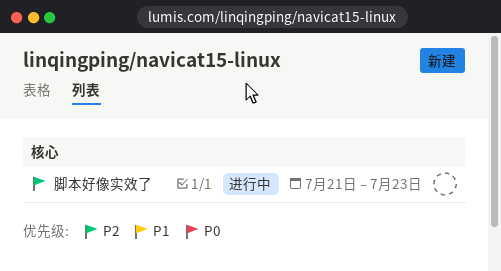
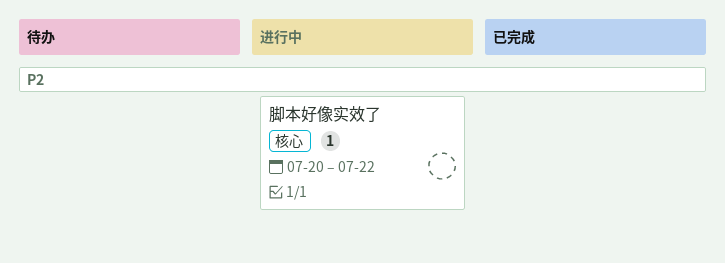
脚本好像实效了, start: Jul 21 -> Jul 20
脚本好像实效了, due: Jul 23 -> Jul 22

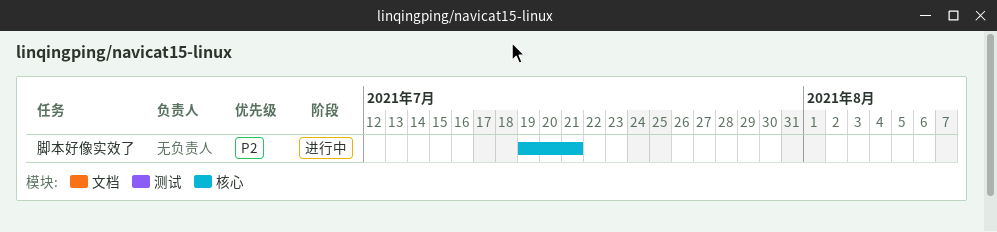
脚本好像实效了, start: Jul 20 -> Jul 19
脚本好像实效了, due: Jul 22 -> Jul 21

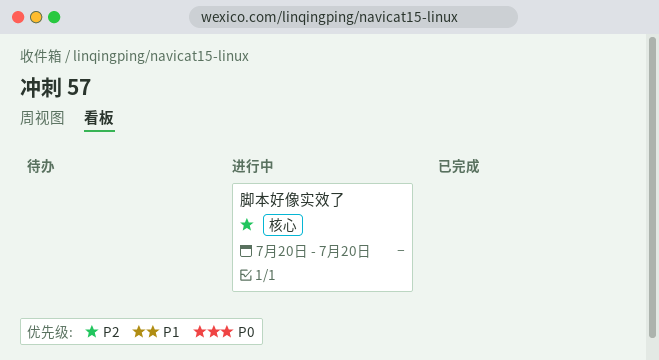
脚本好像实效了, start: Jul 19 -> Jul 20
脚本好像实效了, due: Jul 21 -> Jul 20

